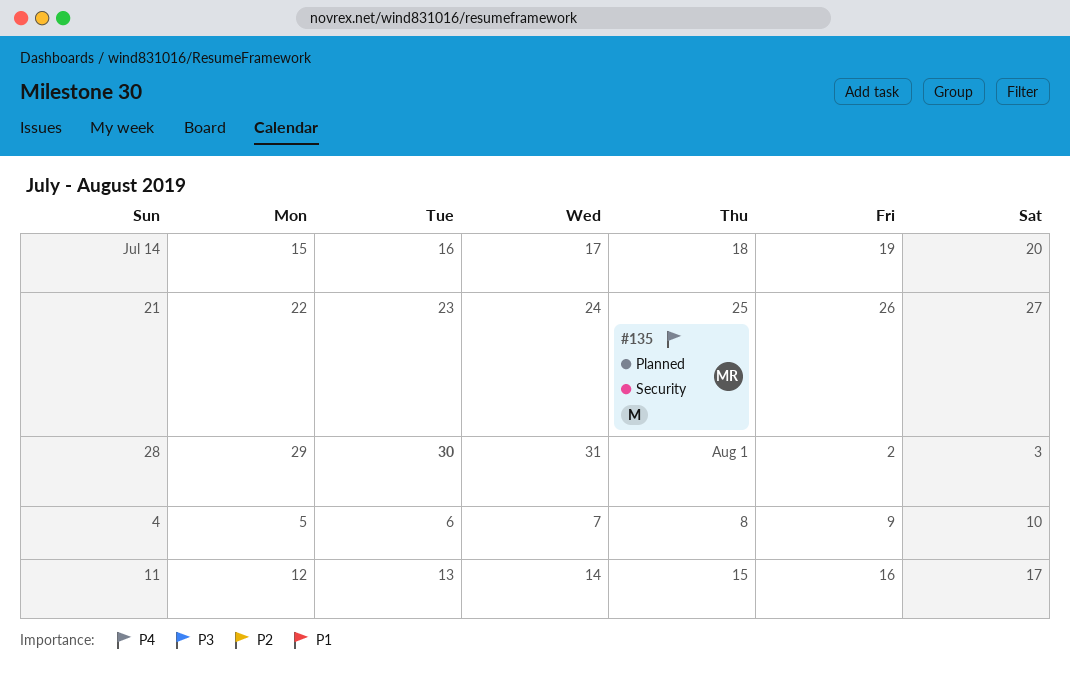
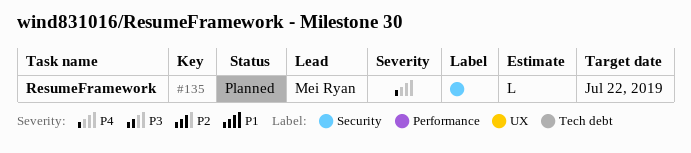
#135, estimate: M -> L
#135, due: Jul 25 -> Jul 22

